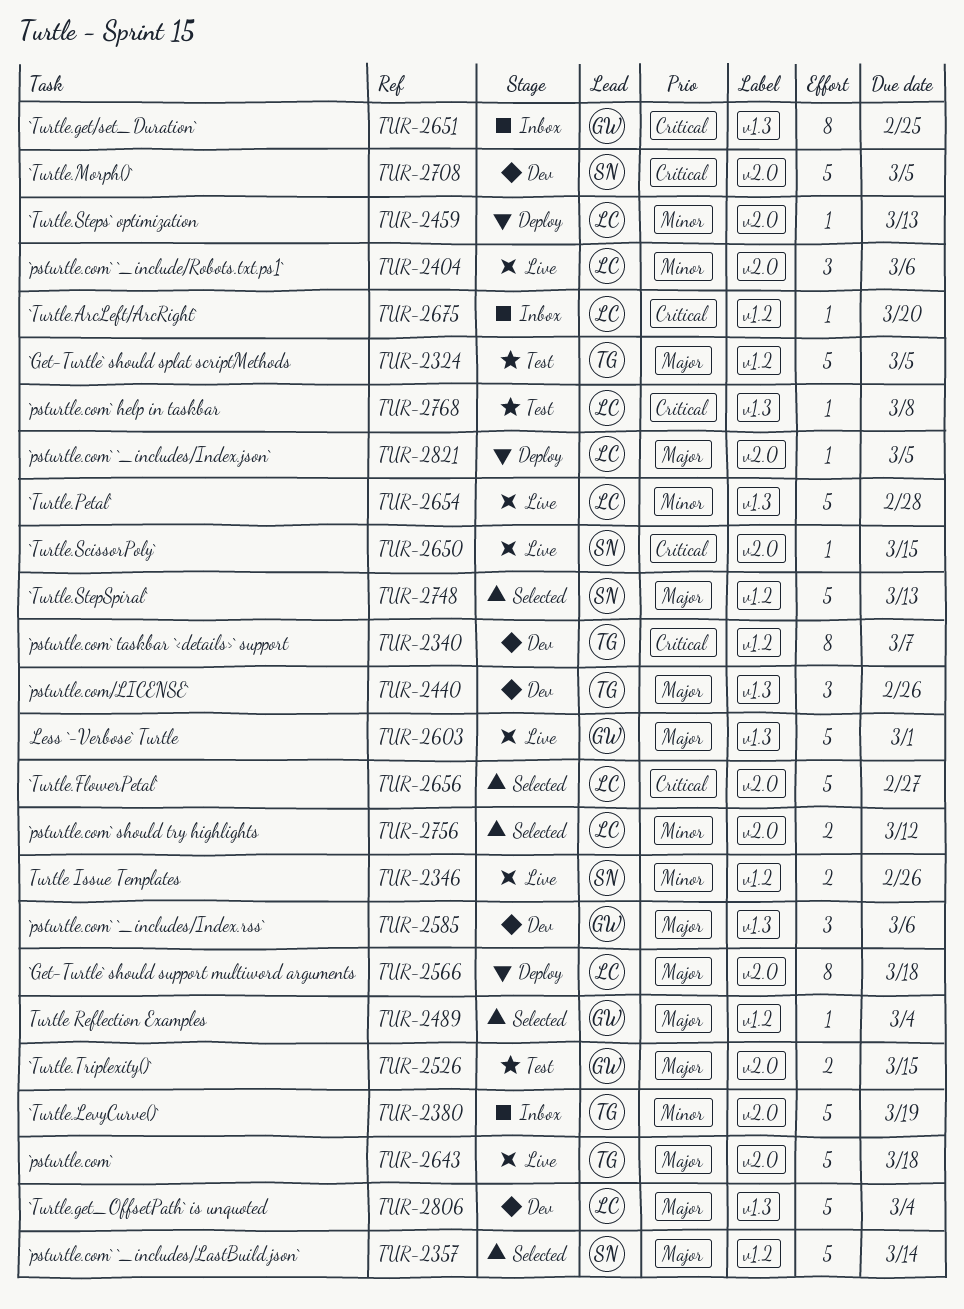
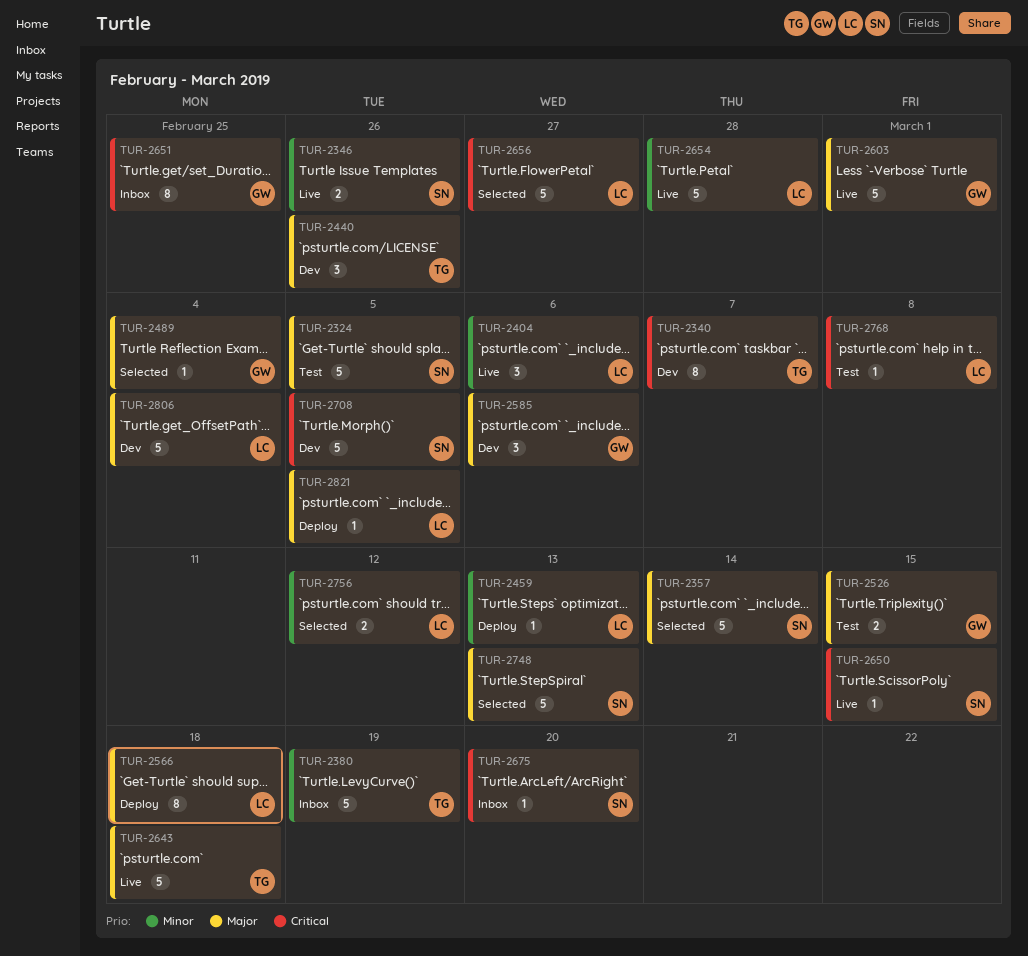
TUR-2324, owner: TG -> SN
TUR-2675, owner: LC -> SN

